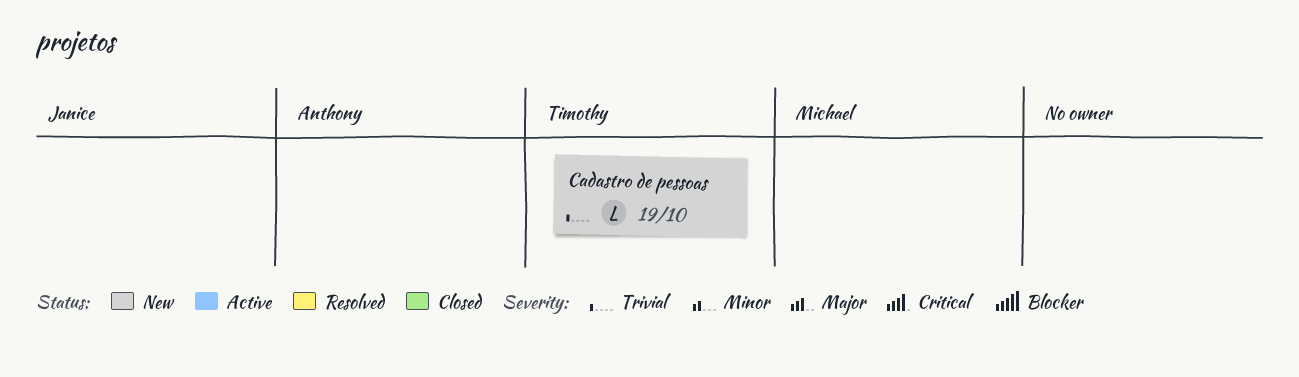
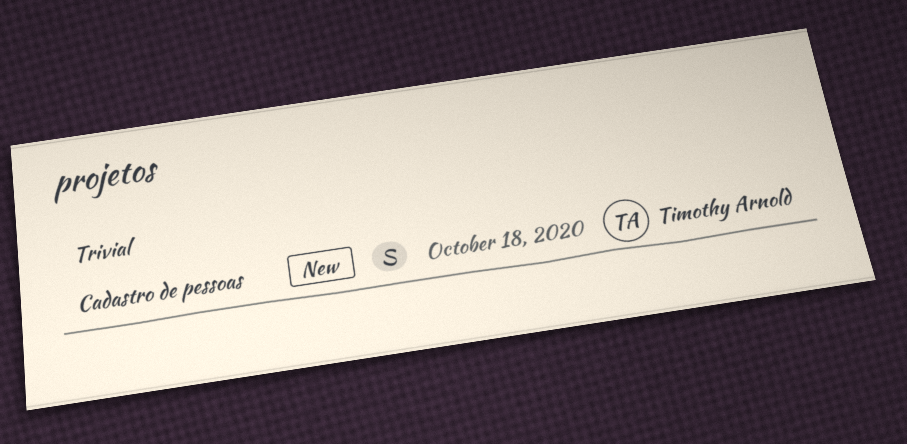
Cadastro de pessoas, estimate: L -> S
Cadastro de pessoas, due: Oct 19 -> Oct 18

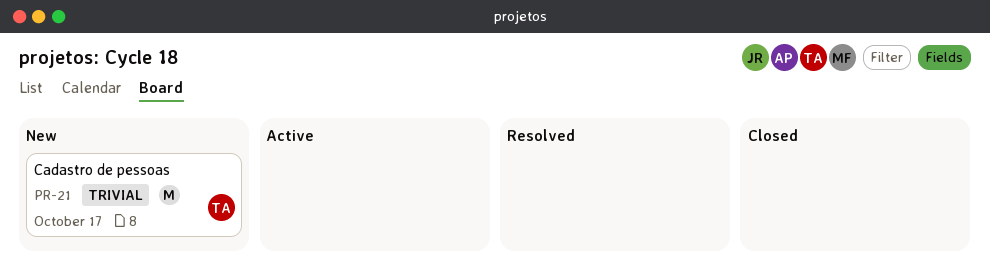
Cadastro de pessoas, estimate: S -> M
Cadastro de pessoas, due: Oct 18 -> Oct 17

